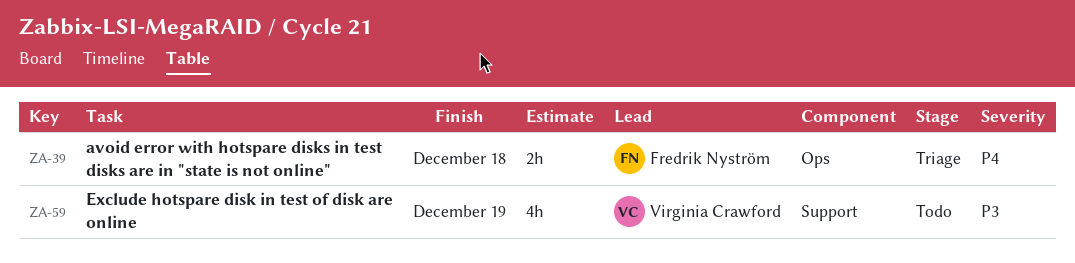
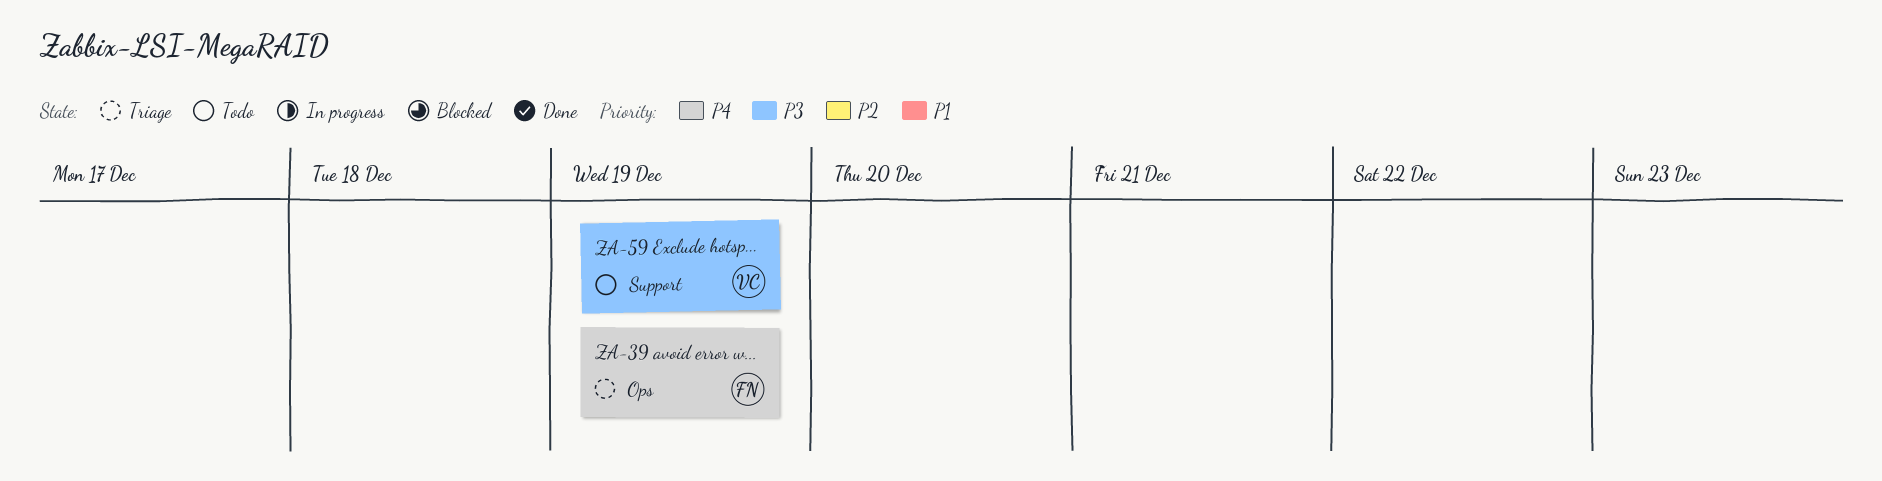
ZA-39, due: Dec 18 -> Dec 19

